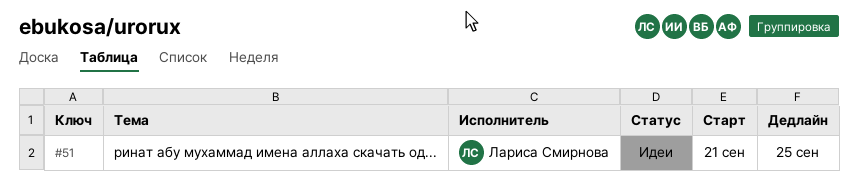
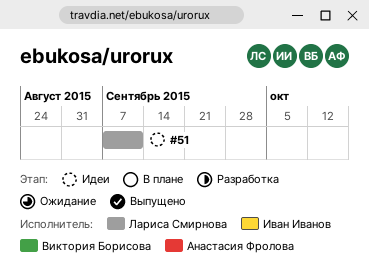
#51, start: Sep 21 -> Sep 7
#51, due: Sep 25 -> Sep 11

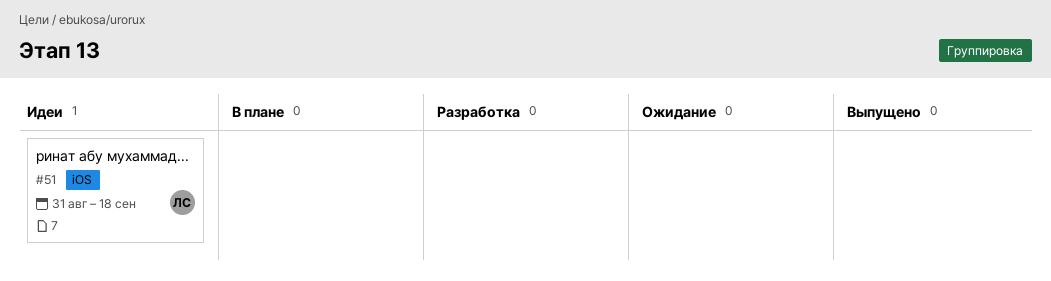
#51, start: Sep 7 -> Aug 31
#51, due: Sep 11 -> Sep 18

